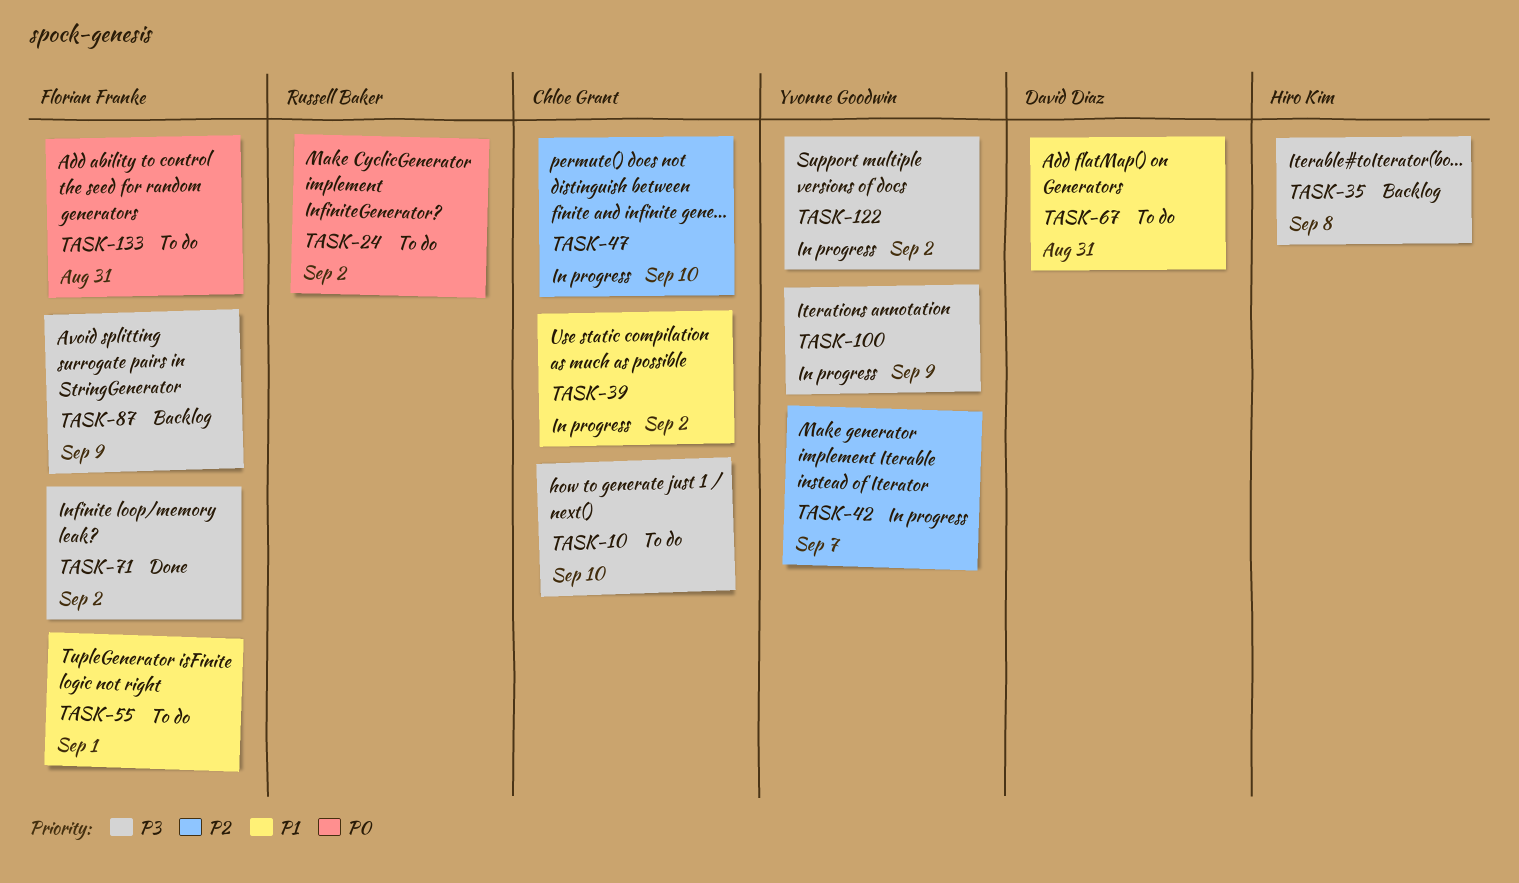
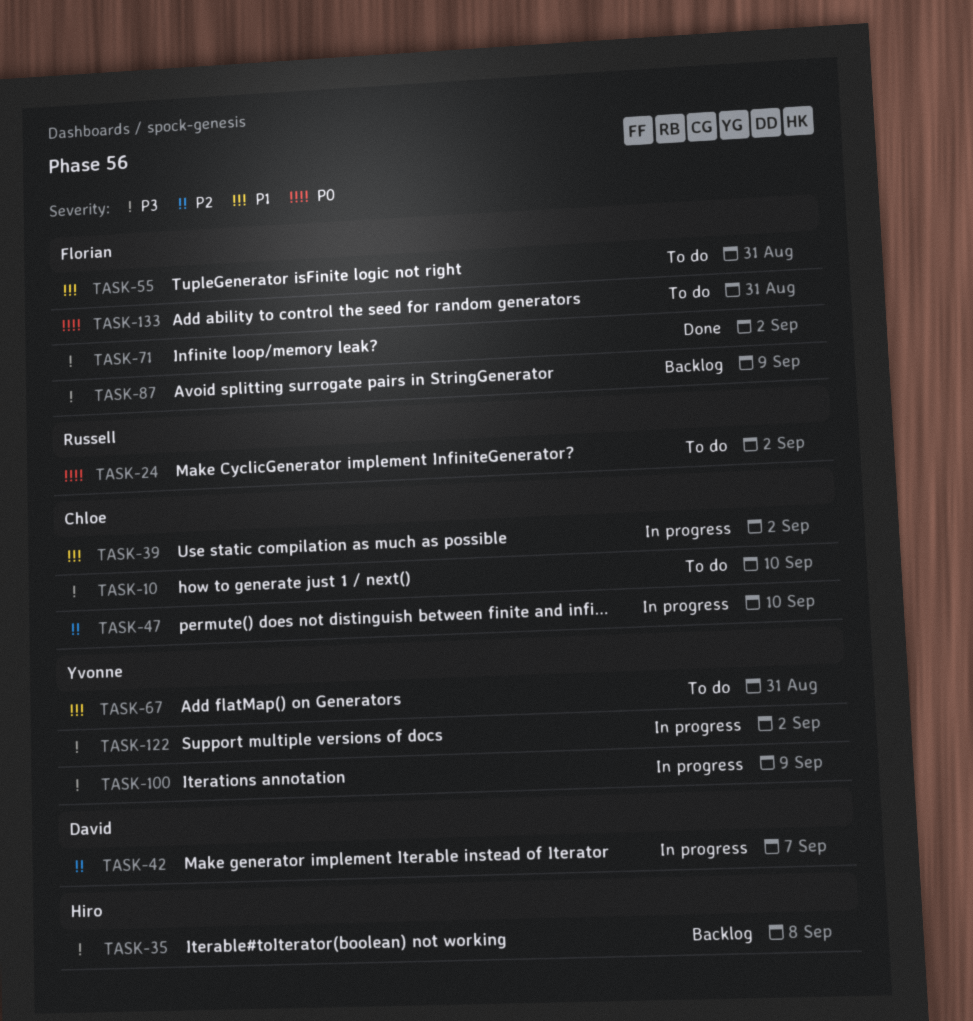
TASK-42, owner: Yvonne Goodwin -> David Diaz
TASK-55, due: Sep 1 -> Aug 31
TASK-67, owner: David Diaz -> Yvonne Goodwin

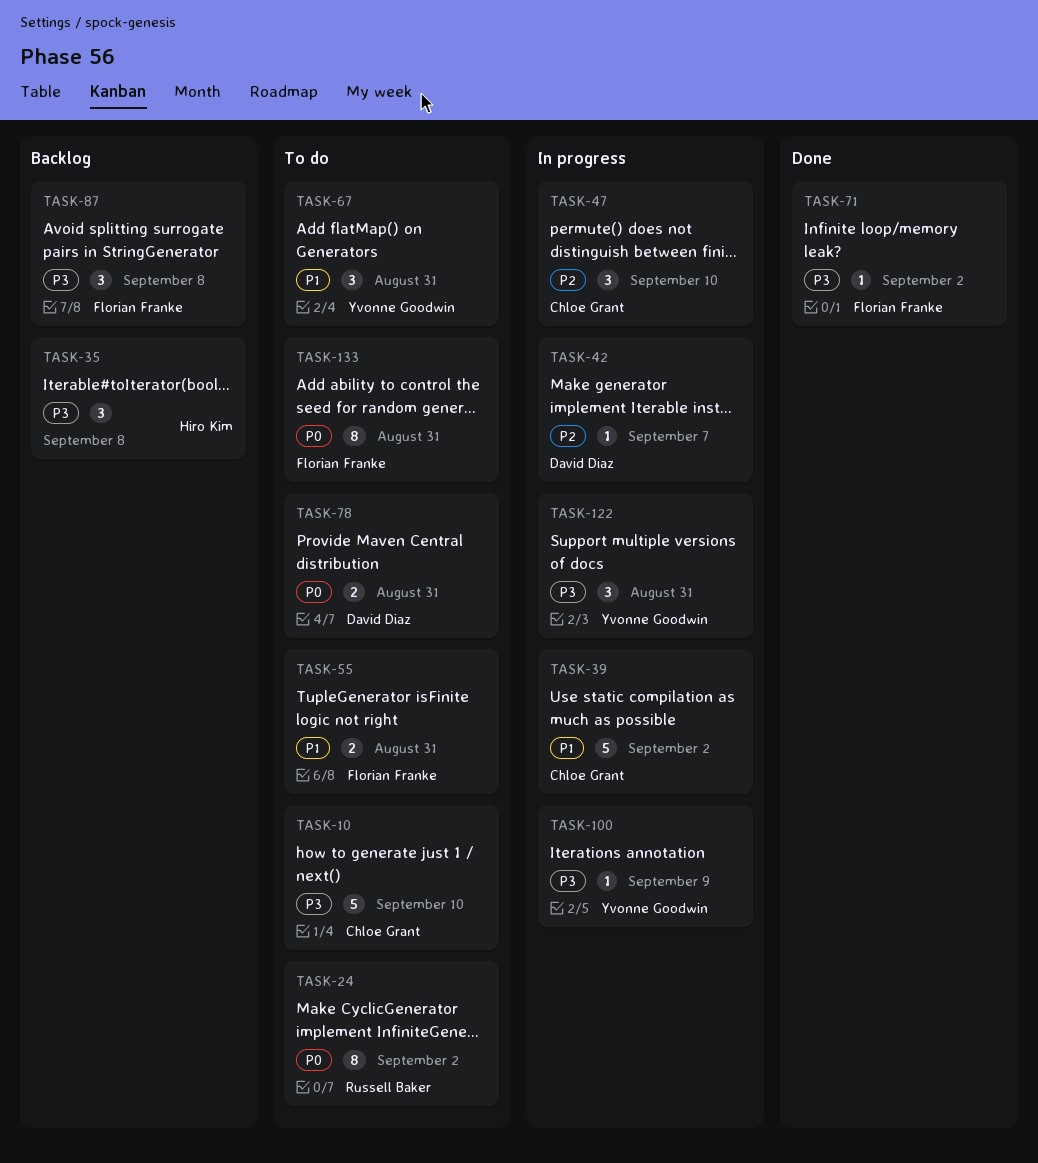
TASK-78: none -> present
TASK-87, due: Sep 9 -> Sep 8
TASK-122, due: Sep 2 -> Aug 31

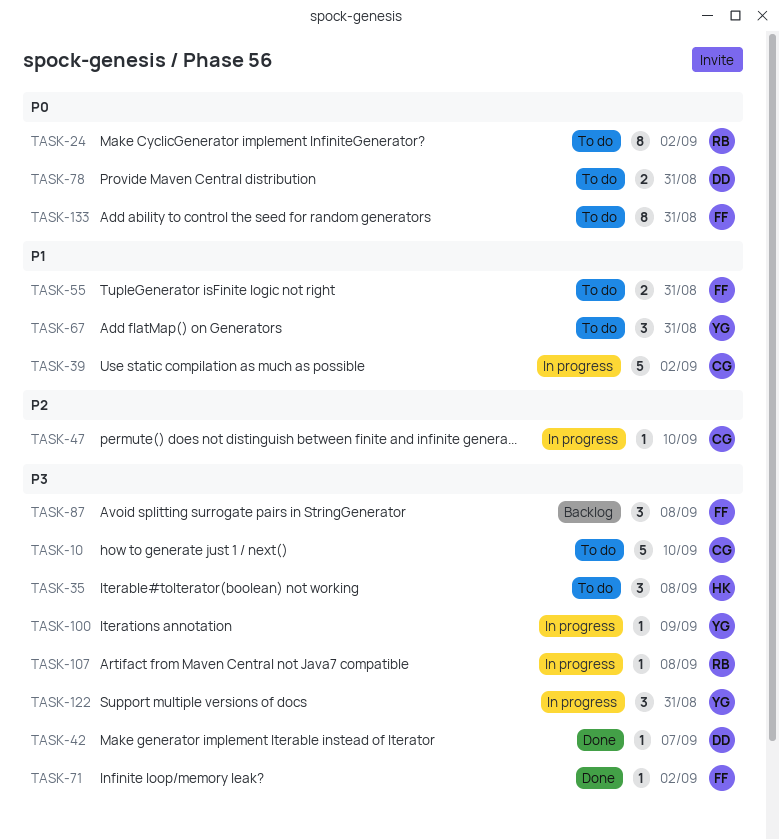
TASK-35, status: Backlog -> To do
TASK-42, status: In progress -> Done
TASK-42, priority: P2 -> P3
TASK-47, estimate: 3 -> 1
TASK-107: none -> present

